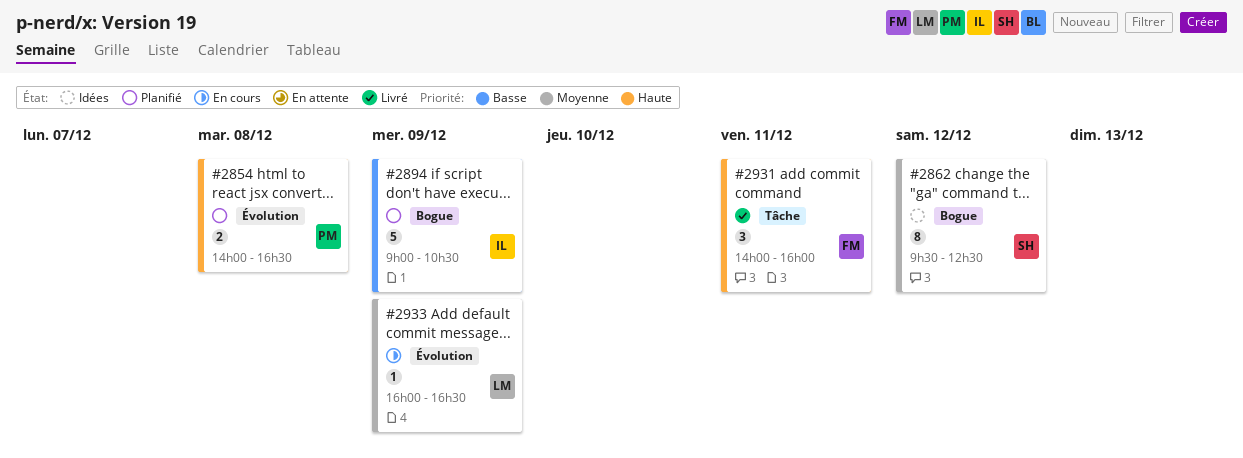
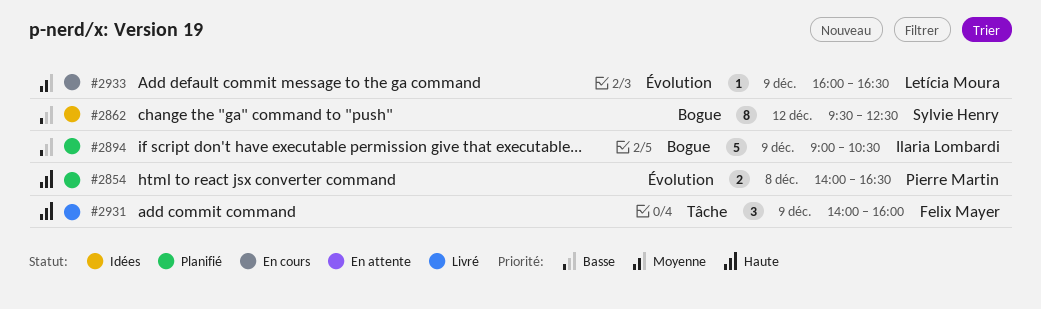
#2862, priority: Moyenne -> Basse
#2931, day: Dec 11 -> Dec 9

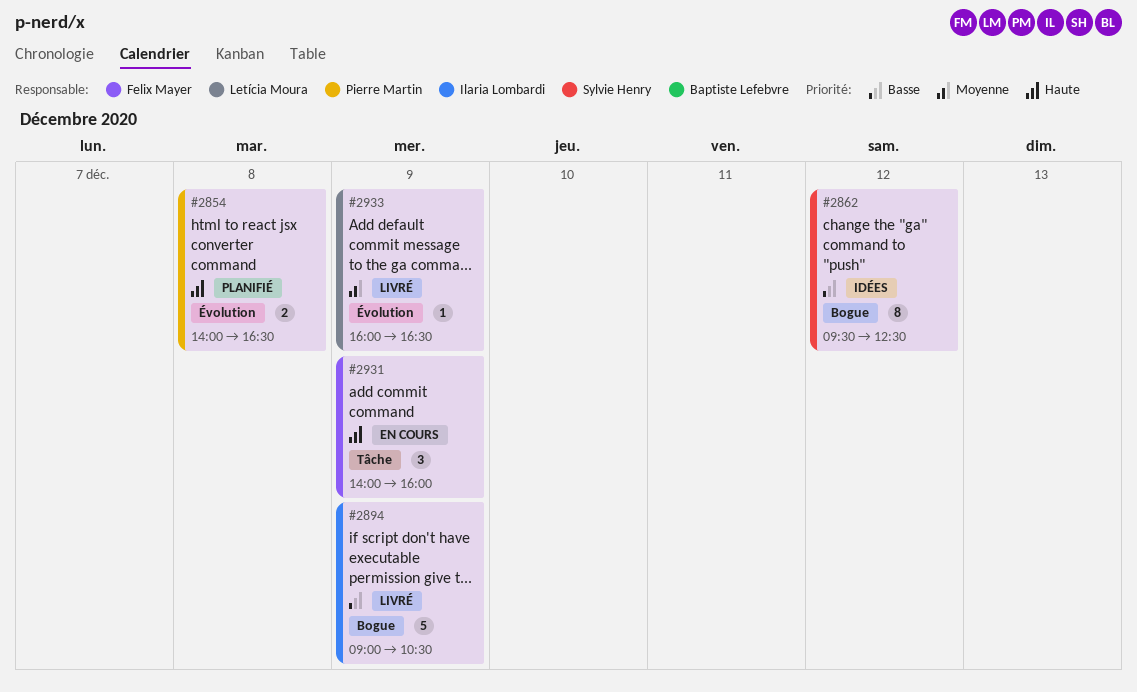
#2894, status: Planifié -> Livré
#2931, status: Livré -> En cours
#2933, status: En cours -> Livré

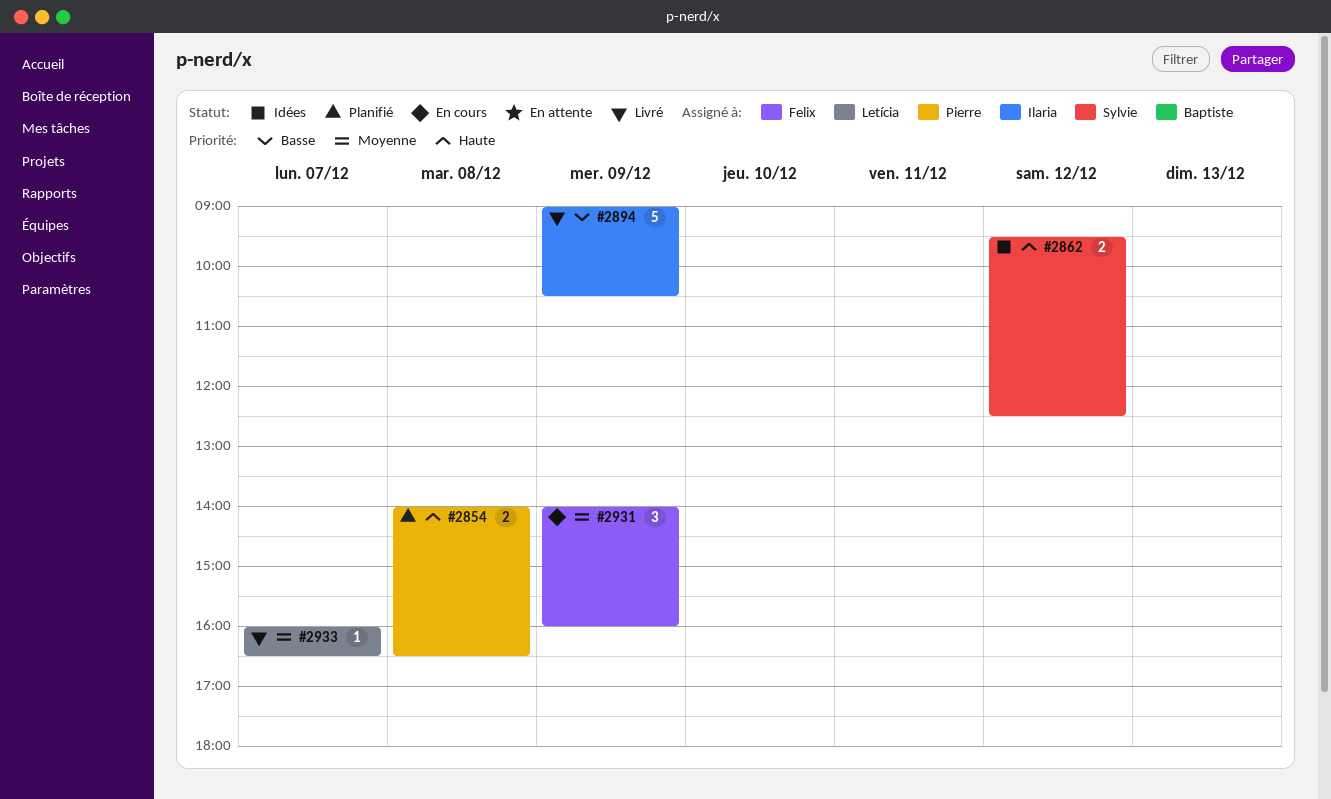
#2862, priority: Basse -> Haute
#2862, estimate: 8 -> 2
#2931, priority: Haute -> Moyenne
#2933, day: Dec 9 -> Dec 7

